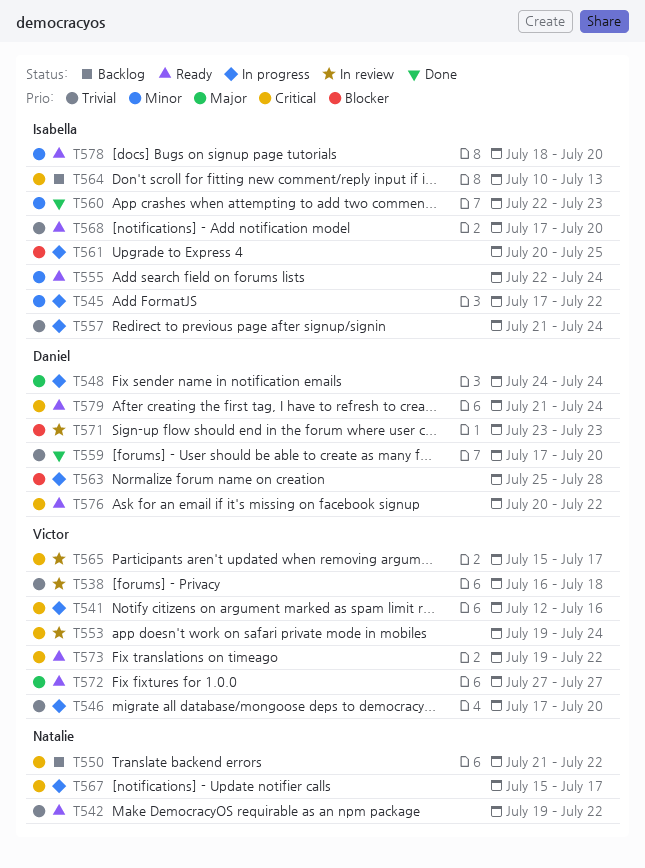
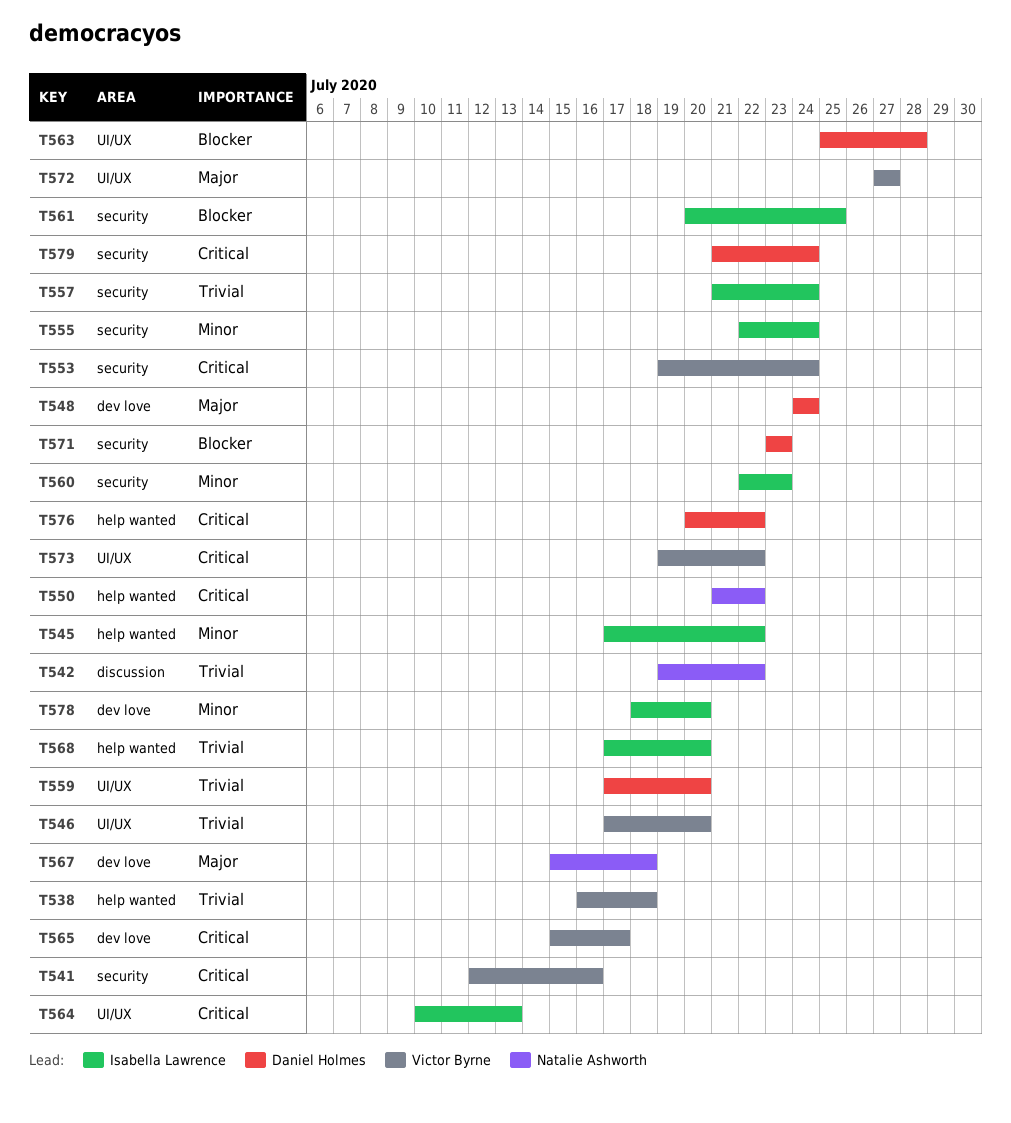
T567, priority: Critical -> Major
T567, due: Jul 17 -> Jul 18

